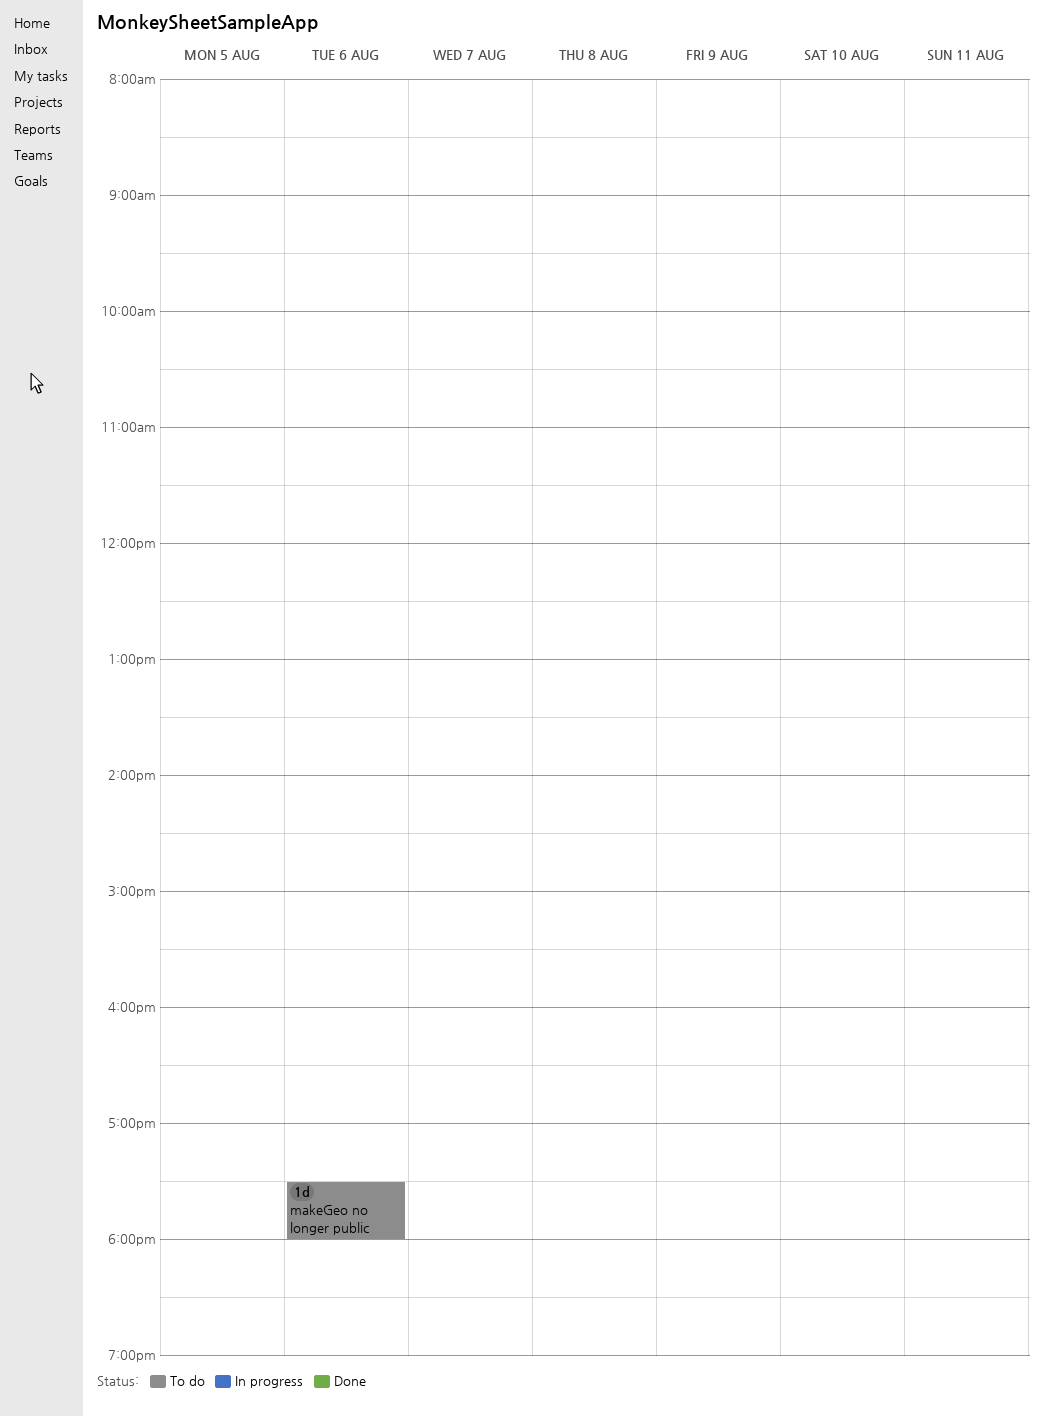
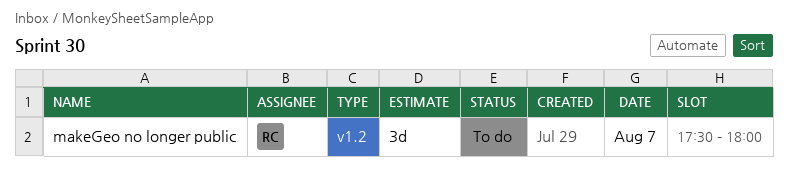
makeGeo no longer public, estimate: 1d -> 3d
makeGeo no longer public, day: Aug 6 -> Aug 7

